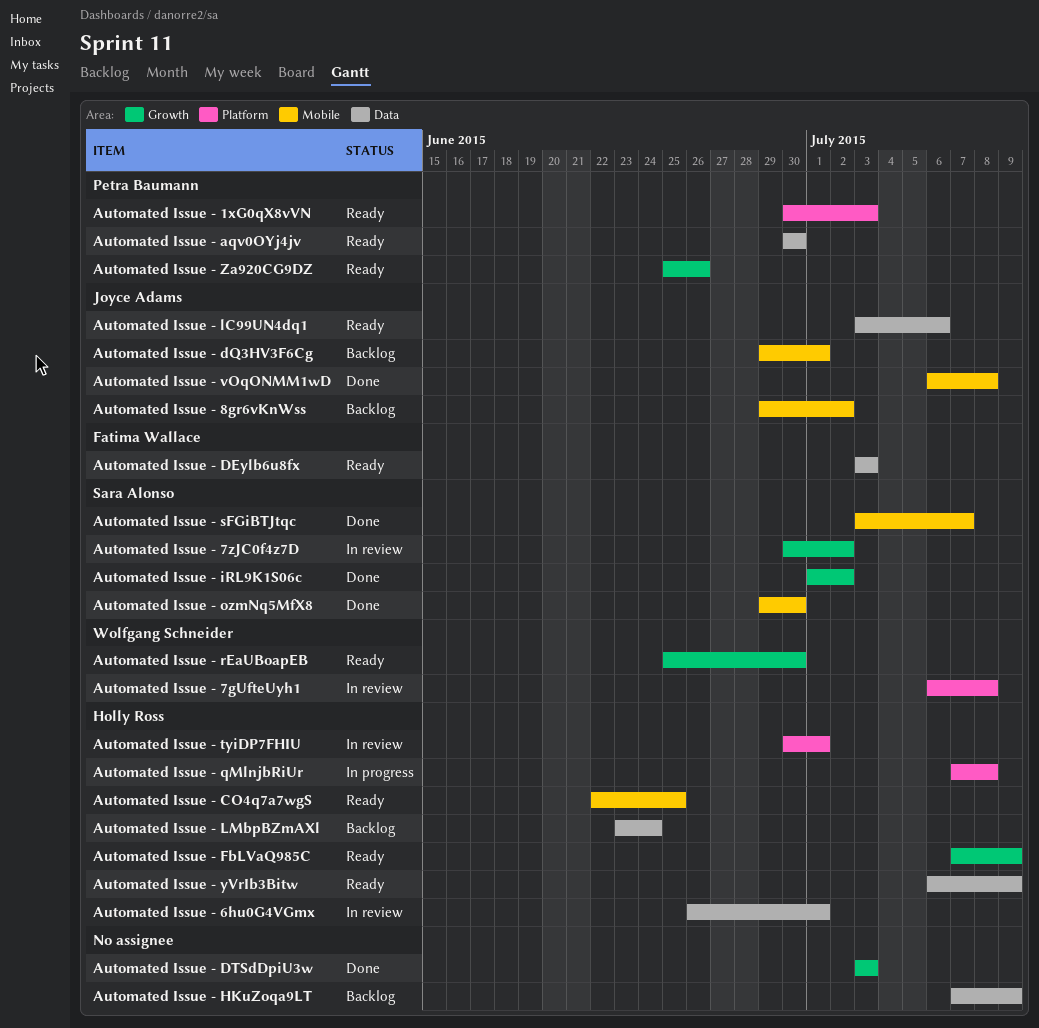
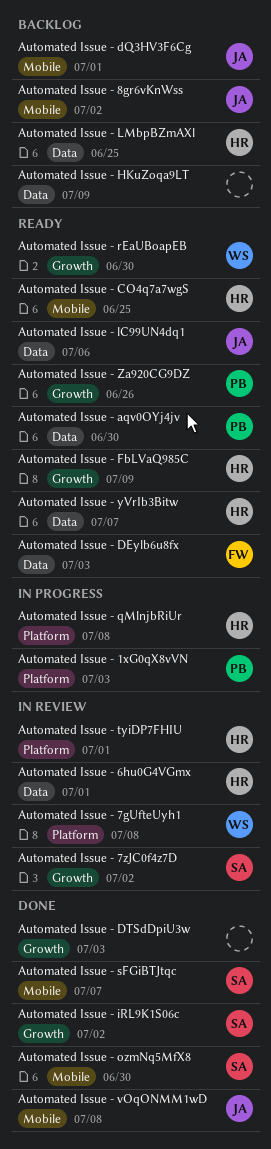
Automated Issue - 1xG0qX8vVN, status: Ready -> In progress
Automated Issue - LMbpBZmAXl, due: Jun 24 -> Jun 25
Automated Issue - yVrIb3Bitw, due: Jul 9 -> Jul 7

